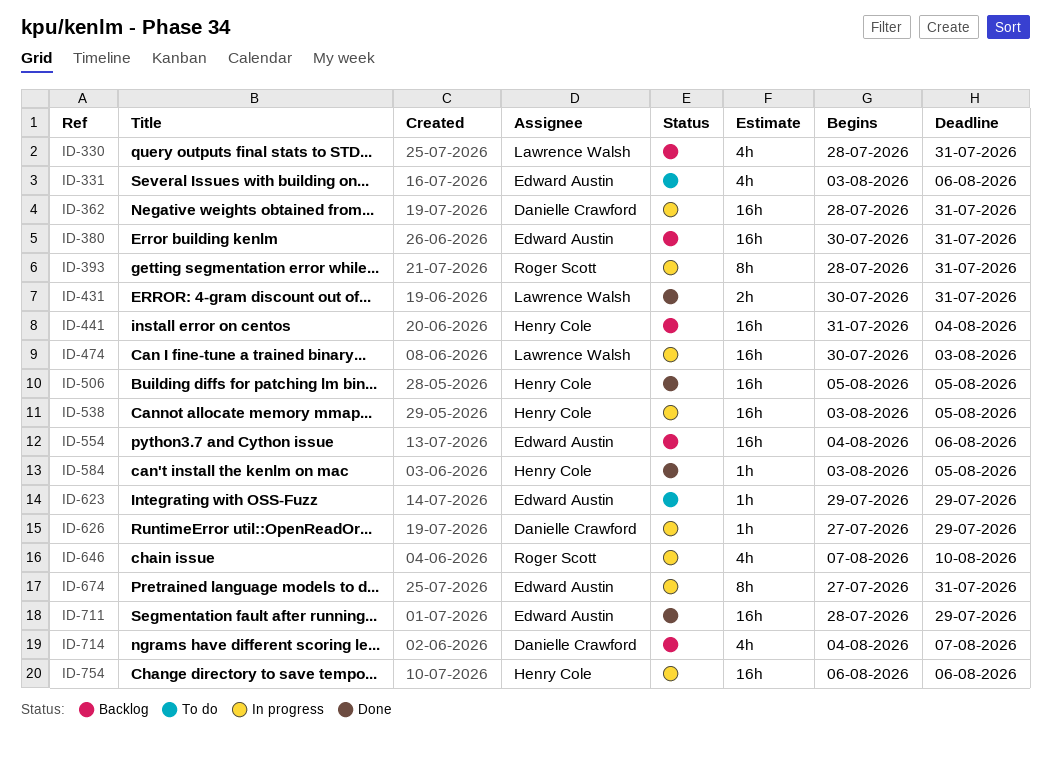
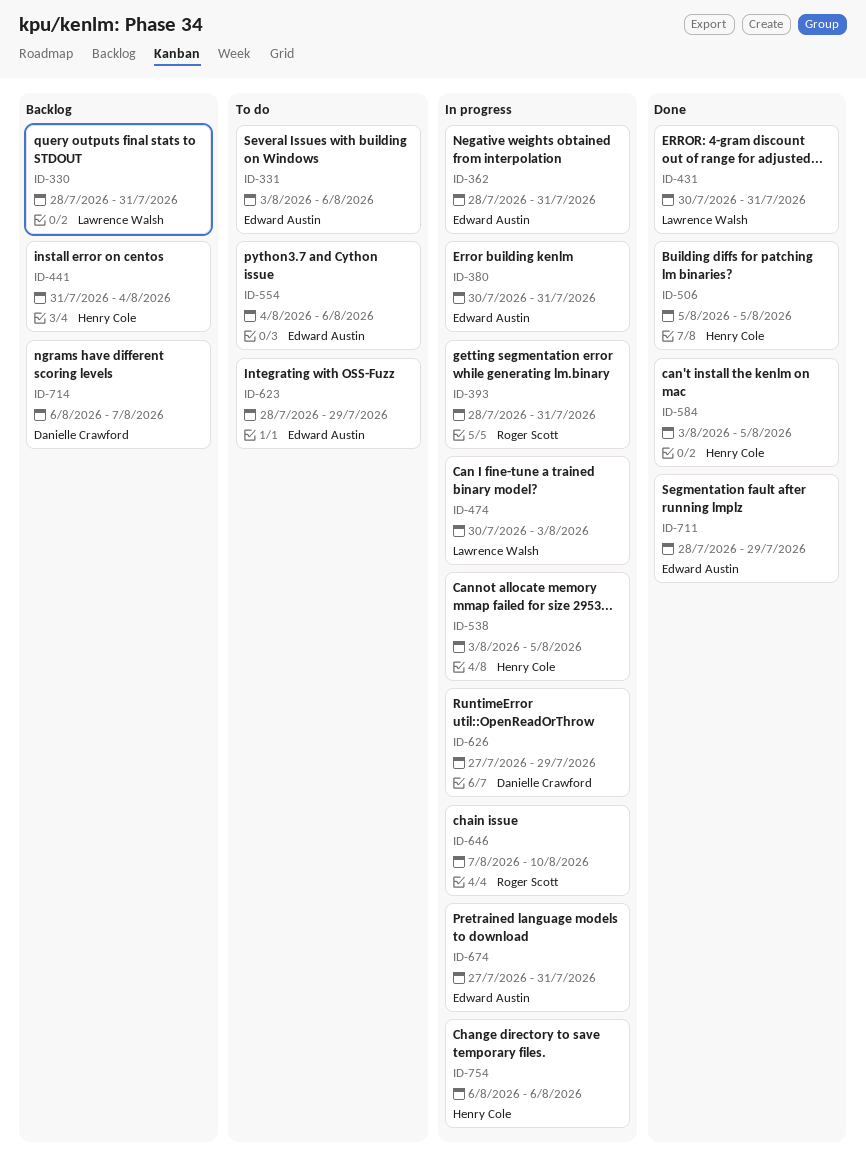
ID-362, owner: Danielle Crawford -> Edward Austin
ID-380, status: Backlog -> In progress
ID-554, status: Backlog -> To do
ID-623, start: Jul 29 -> Jul 28
ID-714, start: Aug 4 -> Aug 6

